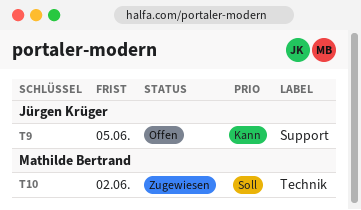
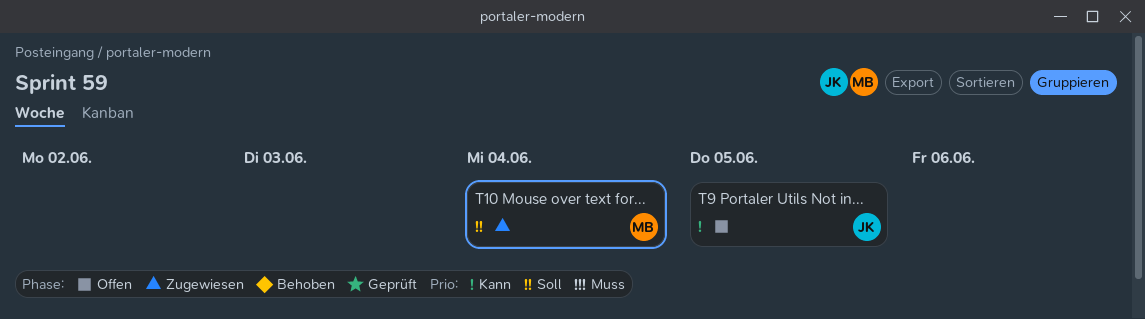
T10, due: Jun 2 -> Jun 4

